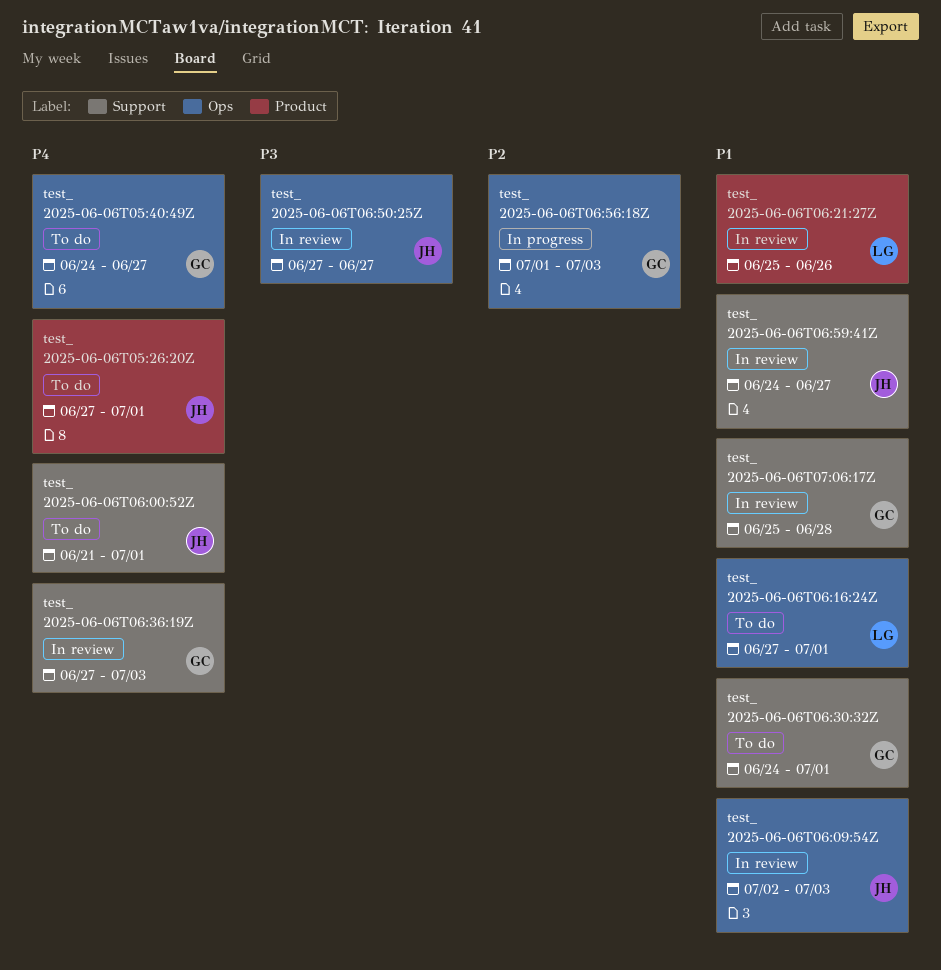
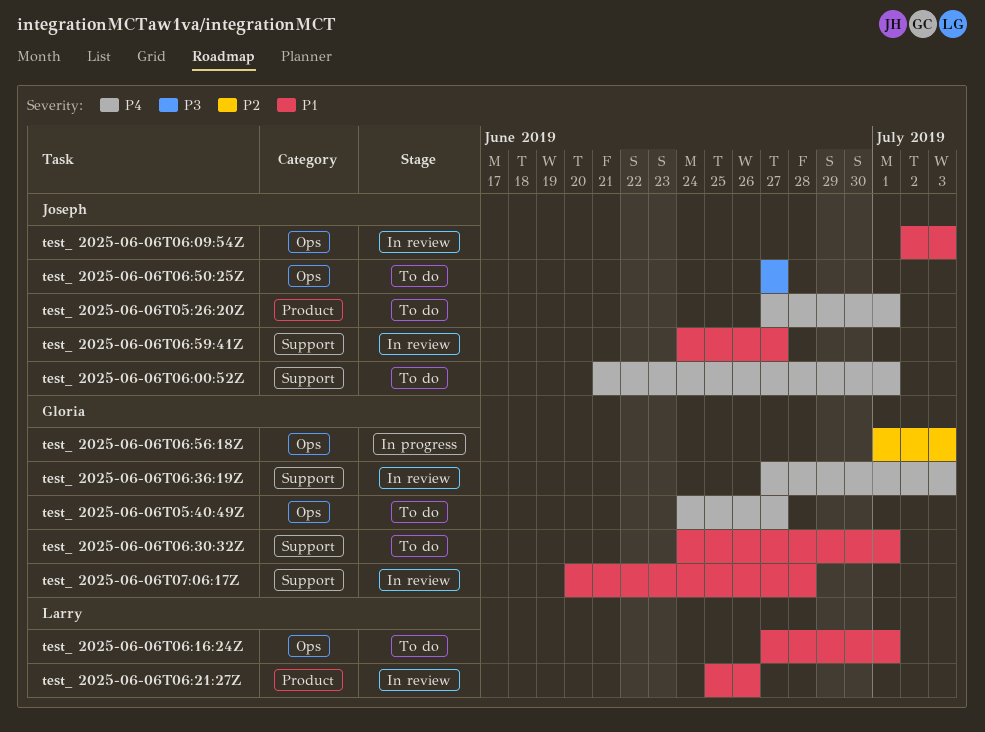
test_ 2025-06-06T06:50:25Z, status: In review -> To do
test_ 2025-06-06T07:06:17Z, start: Jun 25 -> Jun 20

